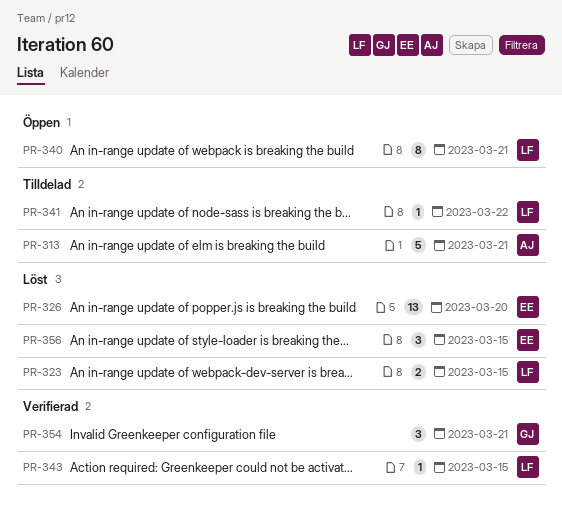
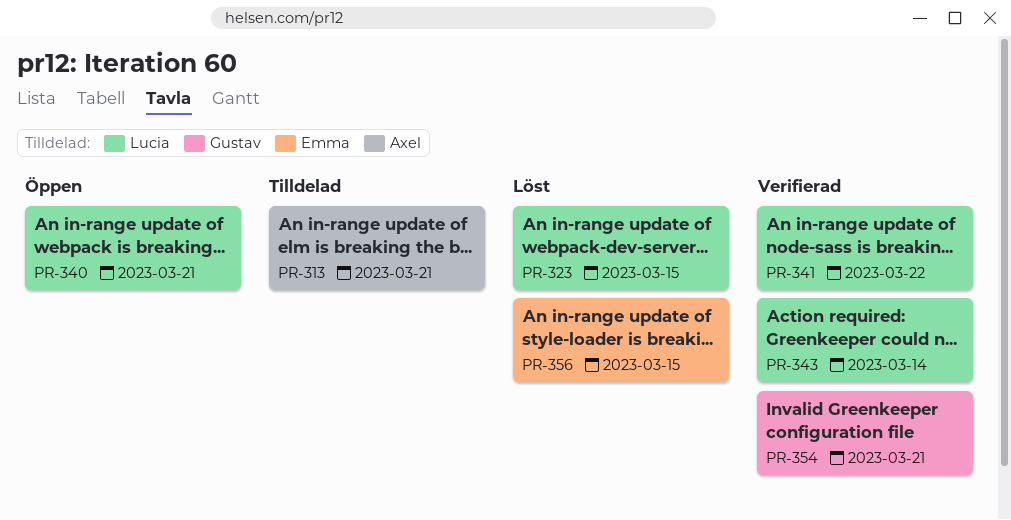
PR-326: present -> none
PR-341, status: Tilldelad -> Verifierad
PR-343, due: Mar 15 -> Mar 14

